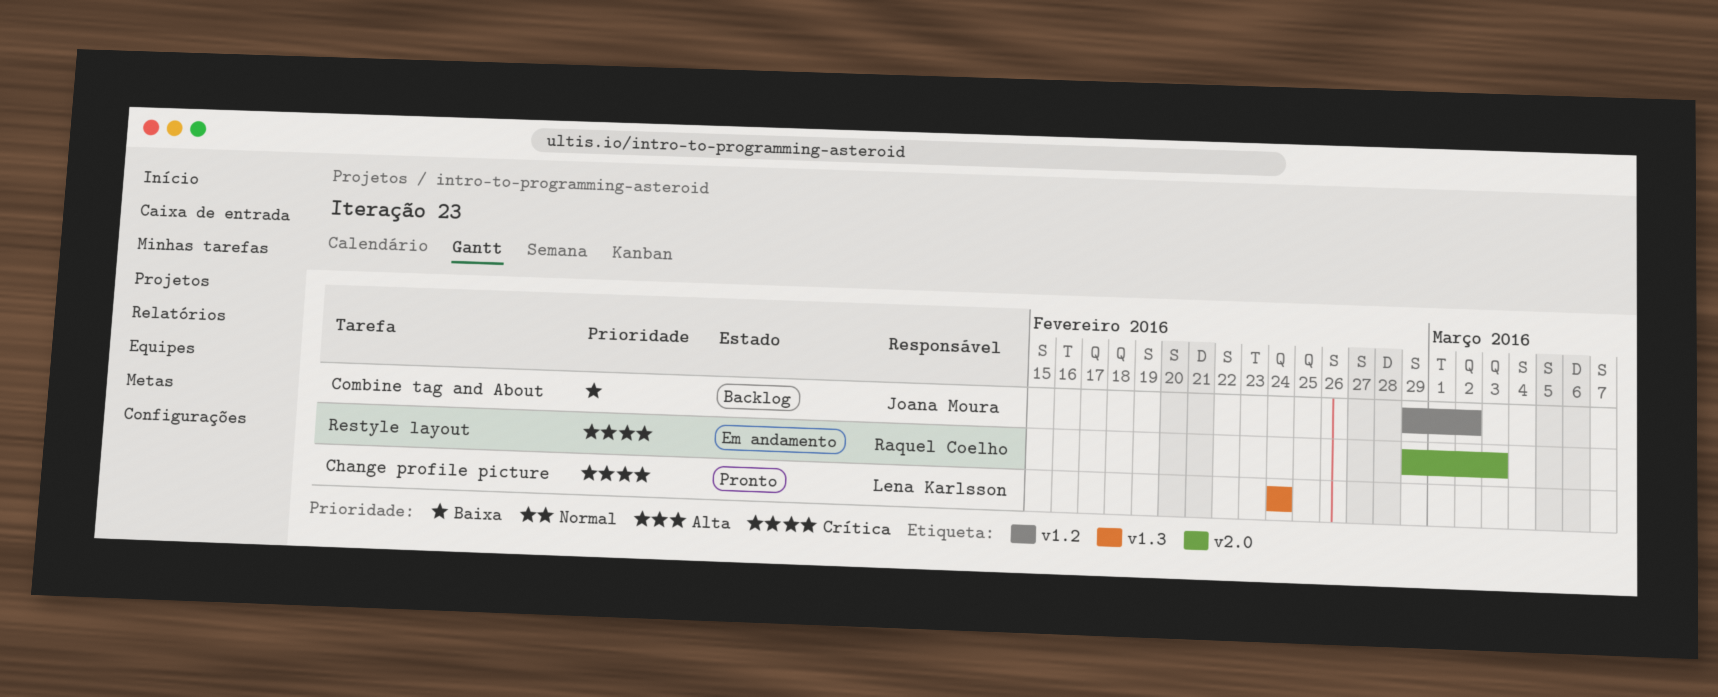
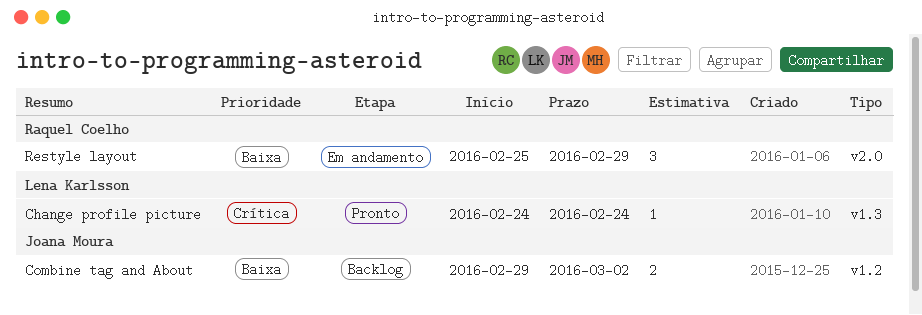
Restyle layout, priority: Crítica -> Baixa
Restyle layout, start: Feb 29 -> Feb 25
Restyle layout, due: Mar 3 -> Feb 29

